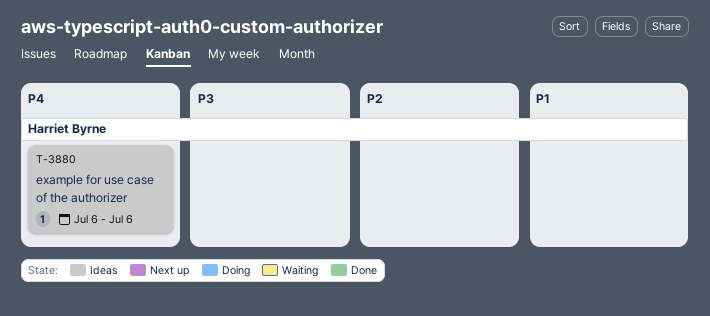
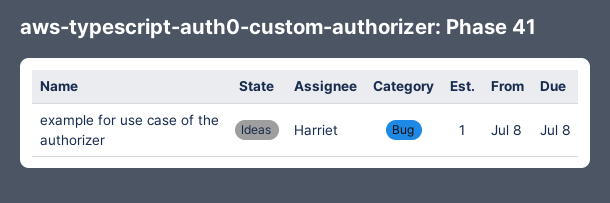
example for use case of the authorizer, start: Jul 6 -> Jul 8
example for use case of the authorizer, due: Jul 6 -> Jul 8

